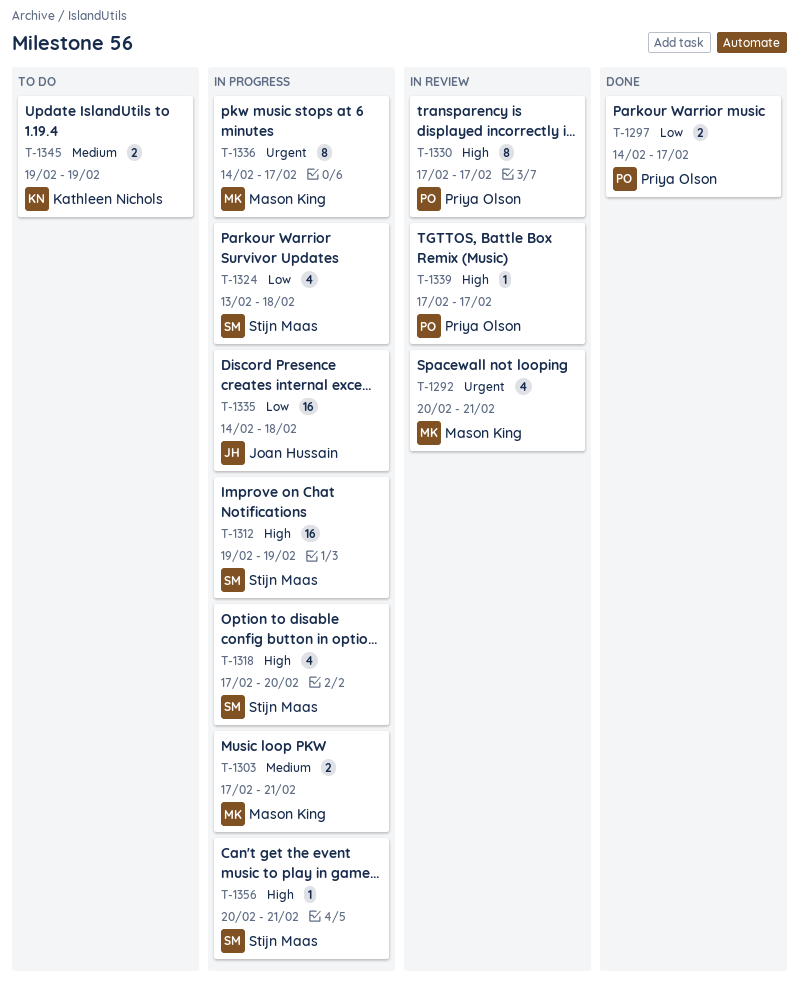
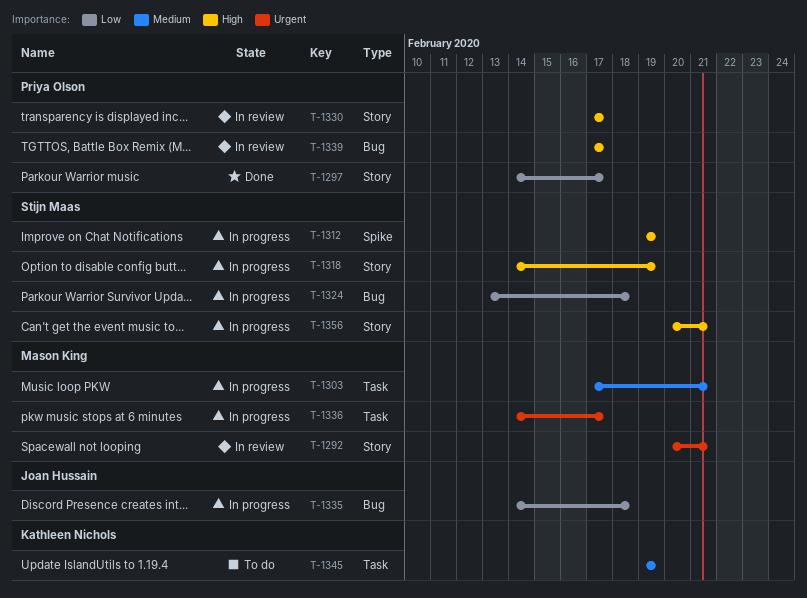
T-1318, start: Feb 17 -> Feb 14
T-1318, due: Feb 20 -> Feb 19

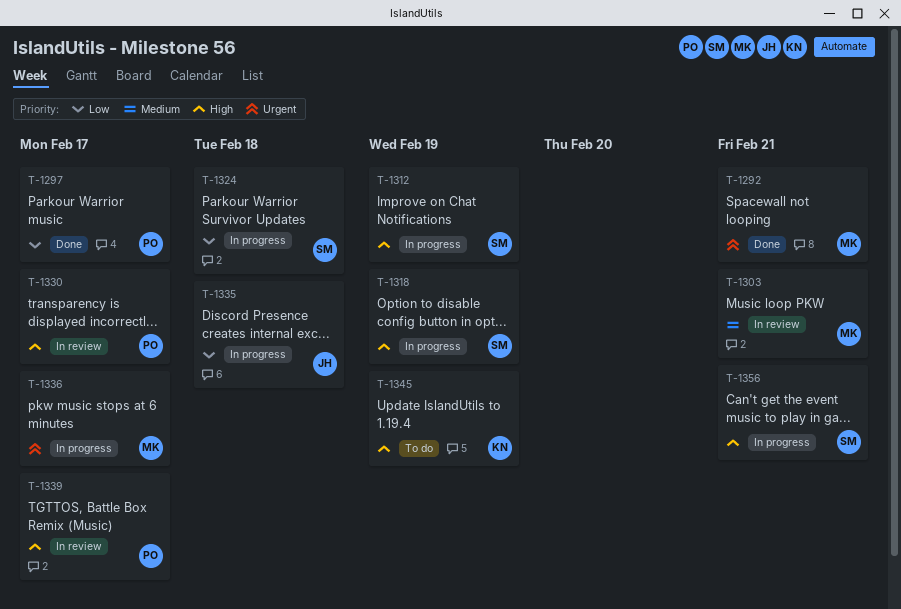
T-1292, status: In review -> Done
T-1303, status: In progress -> In review
T-1345, priority: Medium -> High

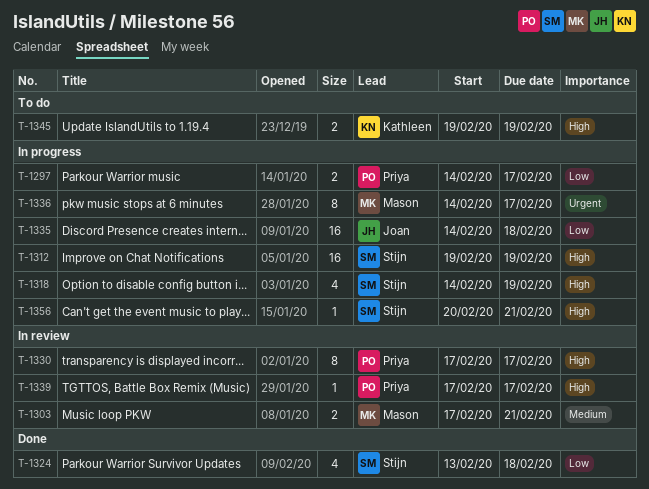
T-1292: present -> none
T-1297, status: Done -> In progress
T-1324, status: In progress -> Done

